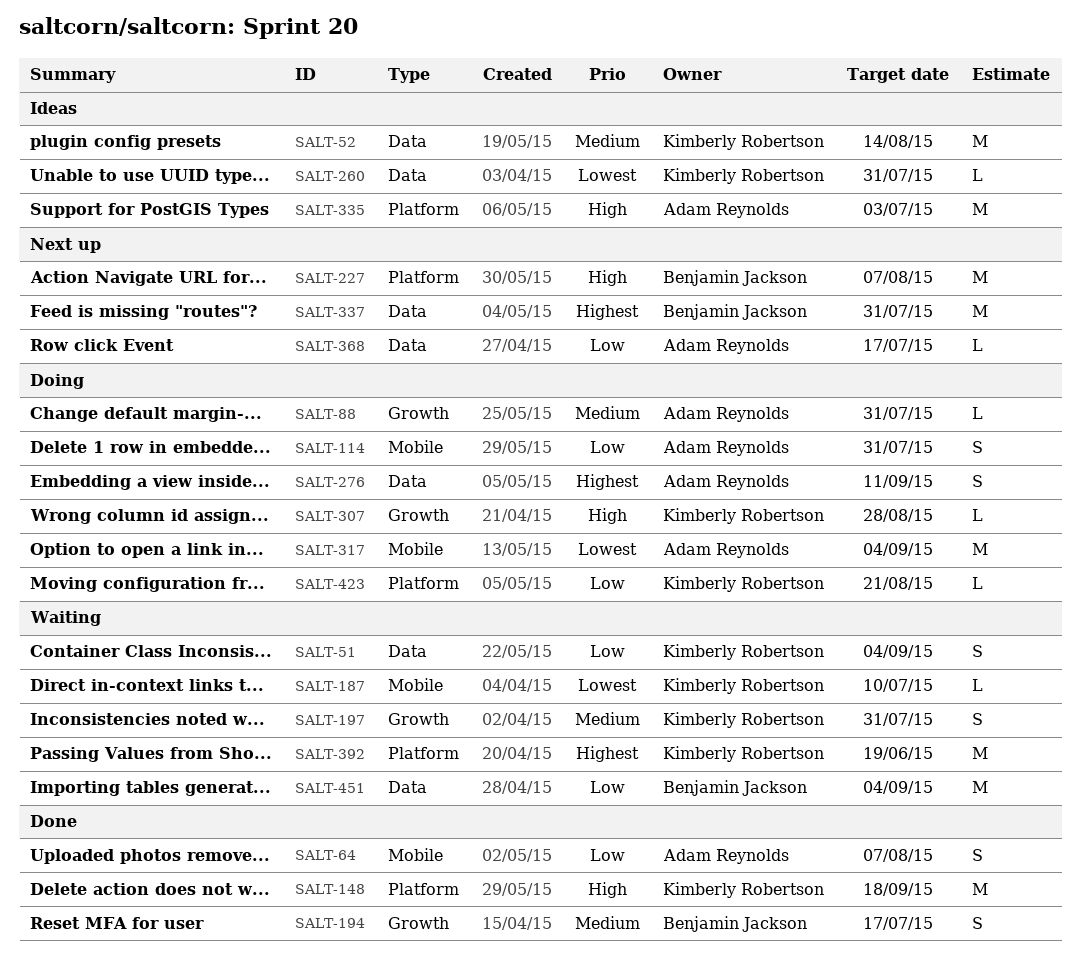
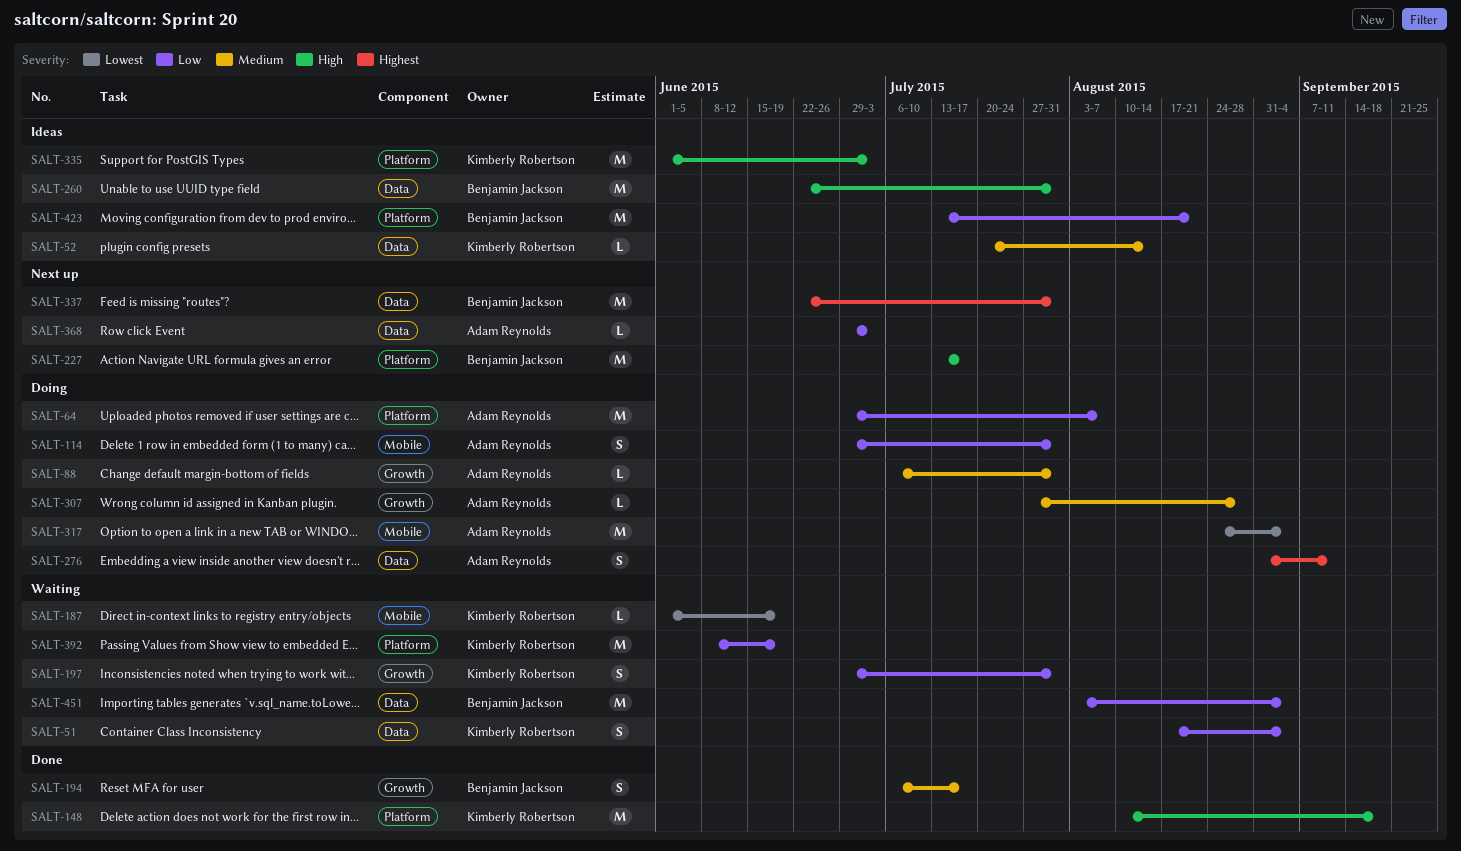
SALT-52, estimate: M -> L
SALT-64, status: Done -> Doing
SALT-64, label: Mobile -> Platform
SALT-64, estimate: S -> M
SALT-187, due: Jul 10 -> Jun 19
SALT-197, priority: Medium -> Low
SALT-227, due: Aug 7 -> Jul 17
SALT-260, owner: Kimberly Robertson -> Benjamin Jackson
SALT-260, priority: Lowest -> High
SALT-260, estimate: L -> M
SALT-307, owner: Kimberly Robertson -> Adam Reynolds
SALT-307, priority: High -> Medium
SALT-335, owner: Adam Reynolds -> Kimberly Robertson
SALT-368, due: Jul 17 -> Jul 3
SALT-392, priority: Highest -> Low
SALT-423, status: Doing -> Ideas
SALT-423, owner: Kimberly Robertson -> Benjamin Jackson
SALT-423, estimate: L -> M

